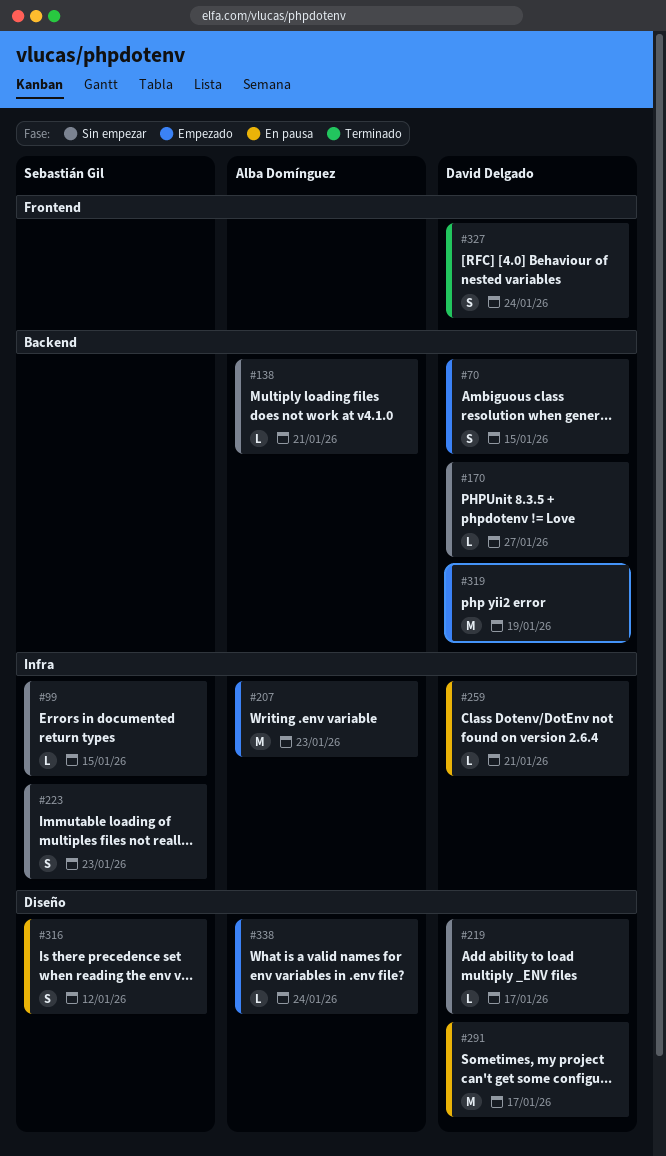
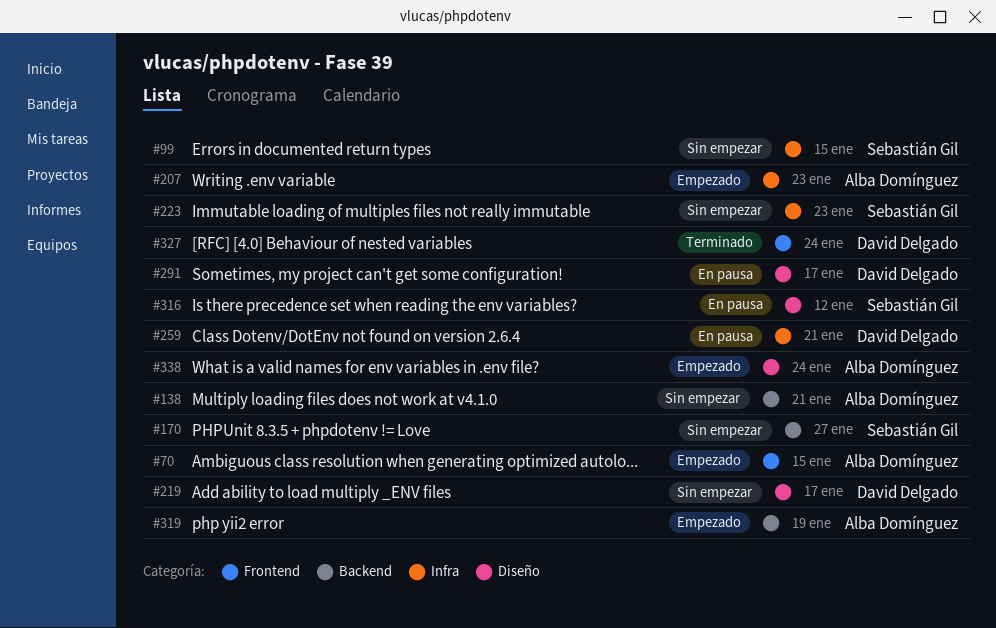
#70, owner: David Delgado -> Alba Domínguez
#70, label: Backend -> Frontend
#170, owner: David Delgado -> Sebastián Gil
#319, owner: David Delgado -> Alba Domínguez

